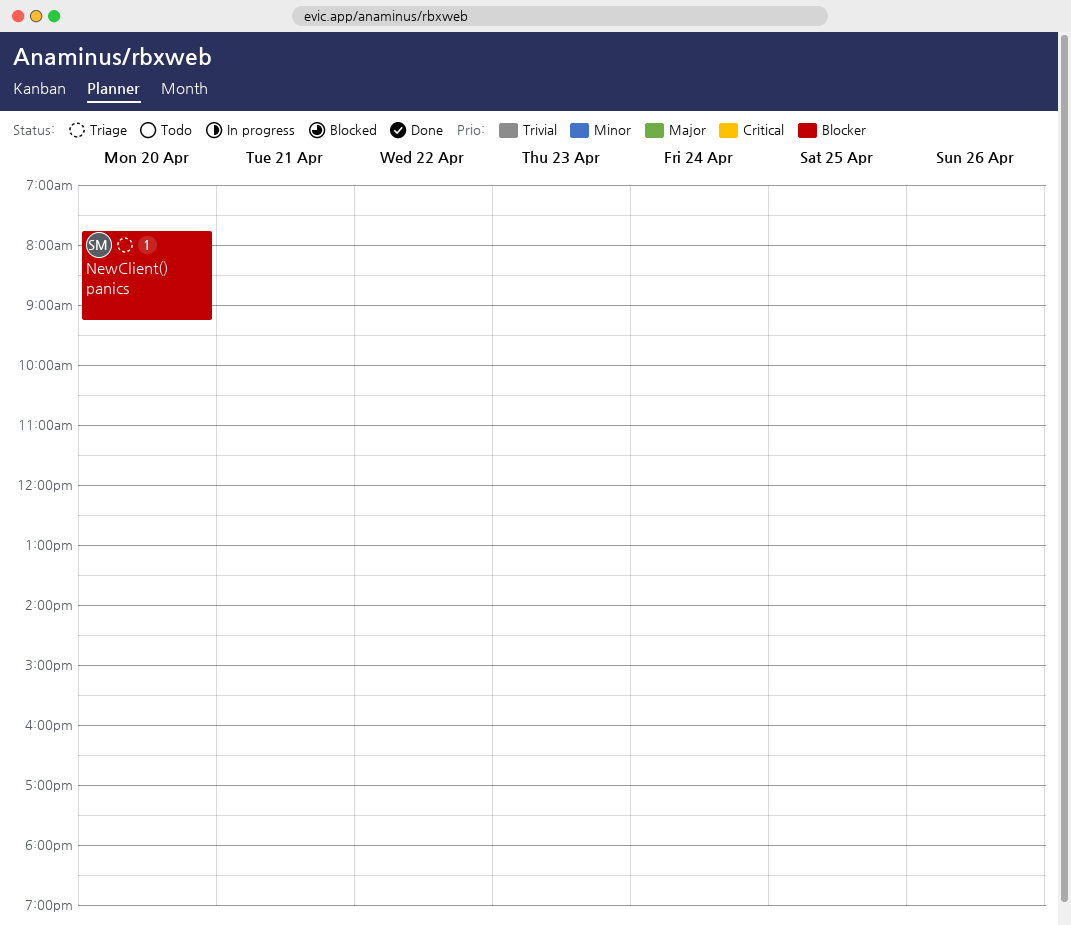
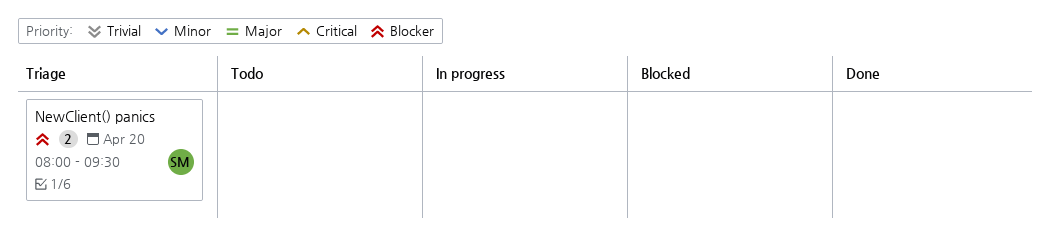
NewClient() panics, estimate: 1 -> 2
NewClient() panics, begins: 07:45 -> 08:00
NewClient() panics, ends: 09:15 -> 09:30

